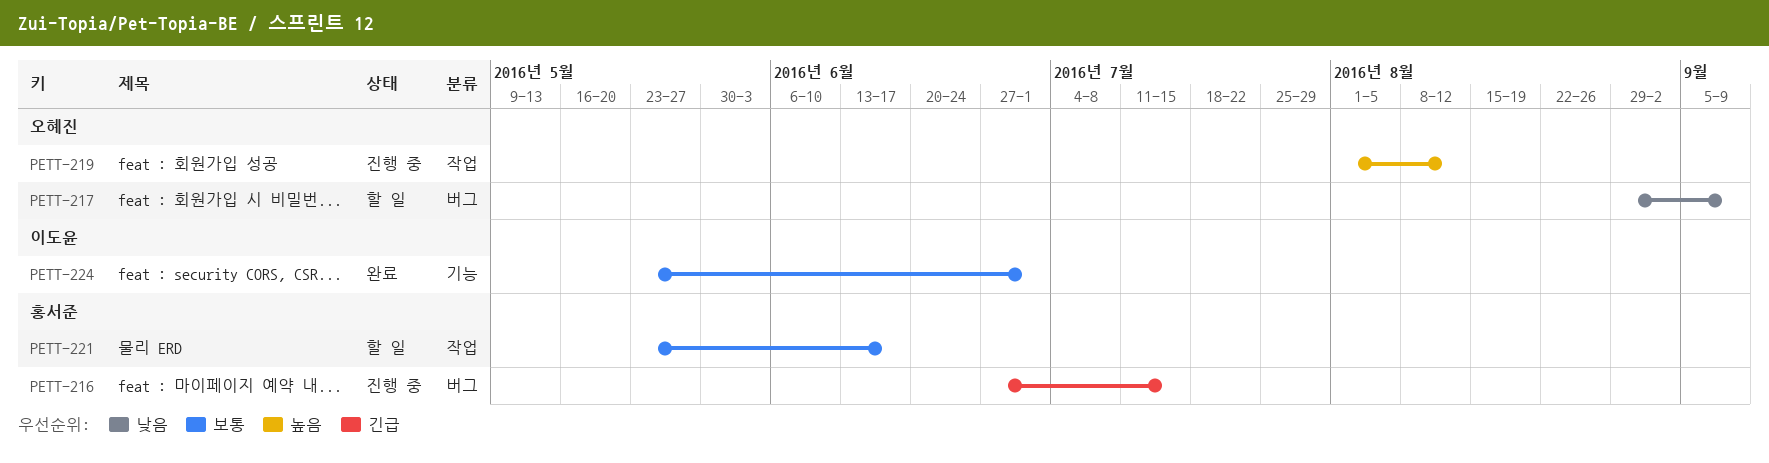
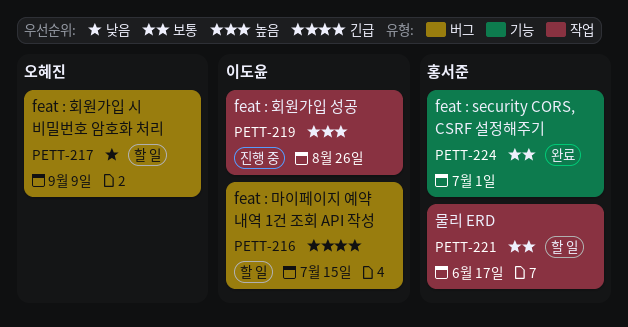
PETT-216, status: 진행 중 -> 할 일
PETT-216, owner: 홍서준 -> 이도윤
PETT-219, owner: 오혜진 -> 이도윤
PETT-219, due: Aug 12 -> Aug 26
PETT-224, owner: 이도윤 -> 홍서준

